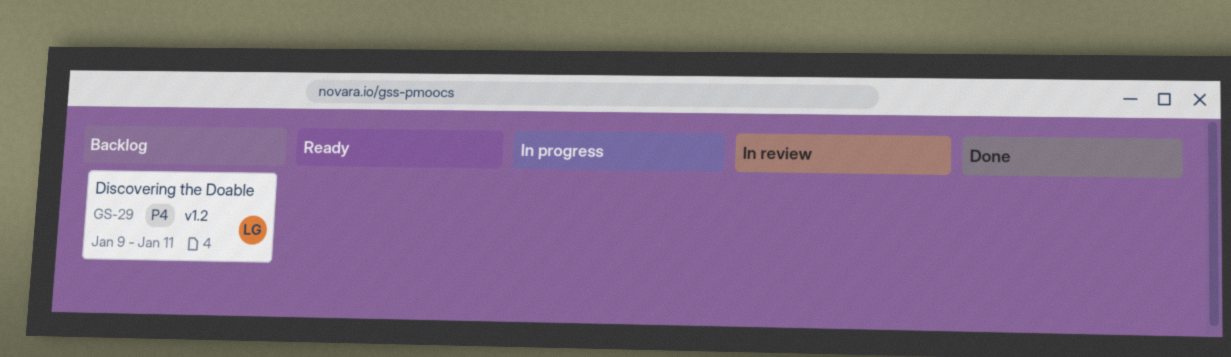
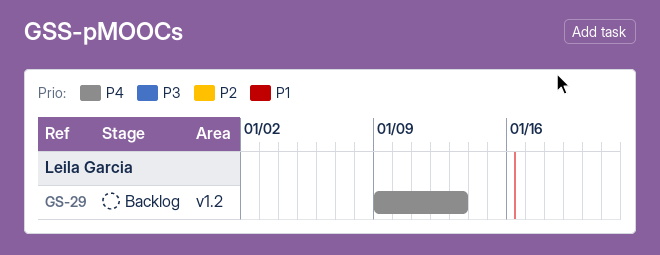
GS-29, due: Jan 11 -> Jan 13

